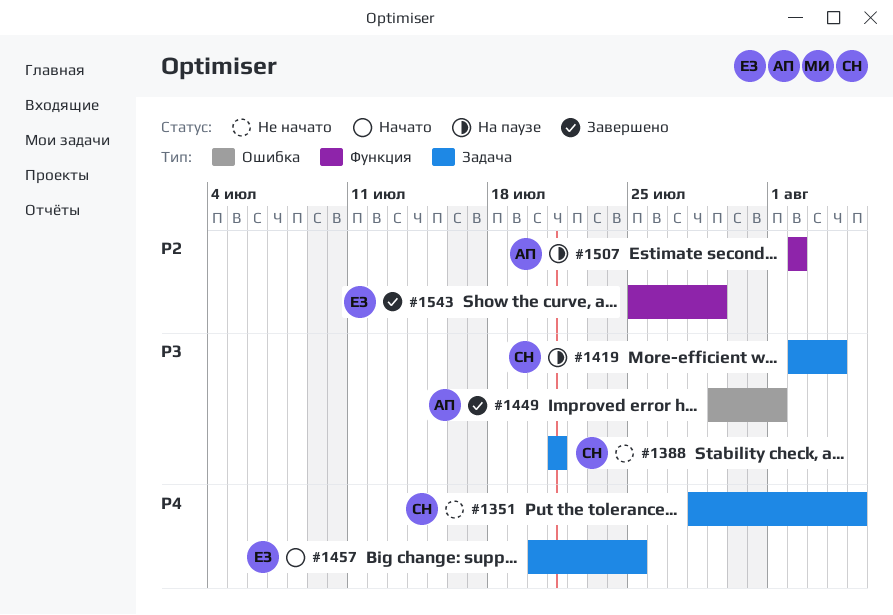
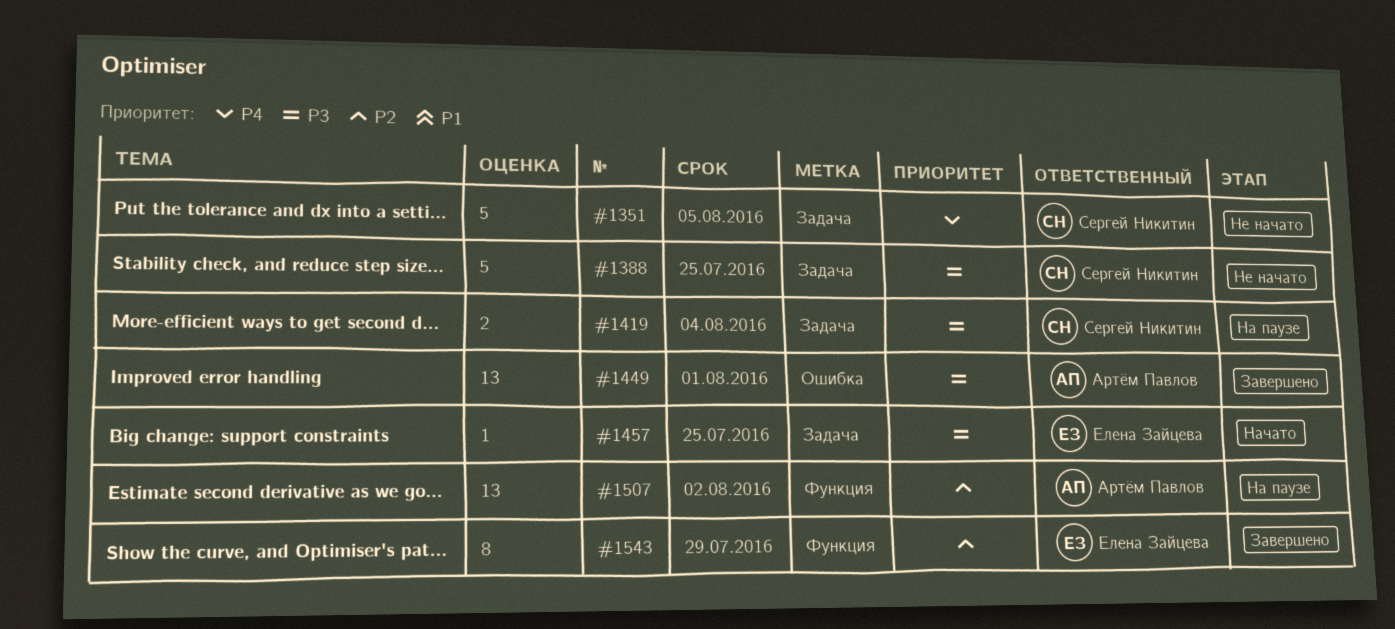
#1388, due: Jul 21 -> Jul 25
#1457, priority: P4 -> P3

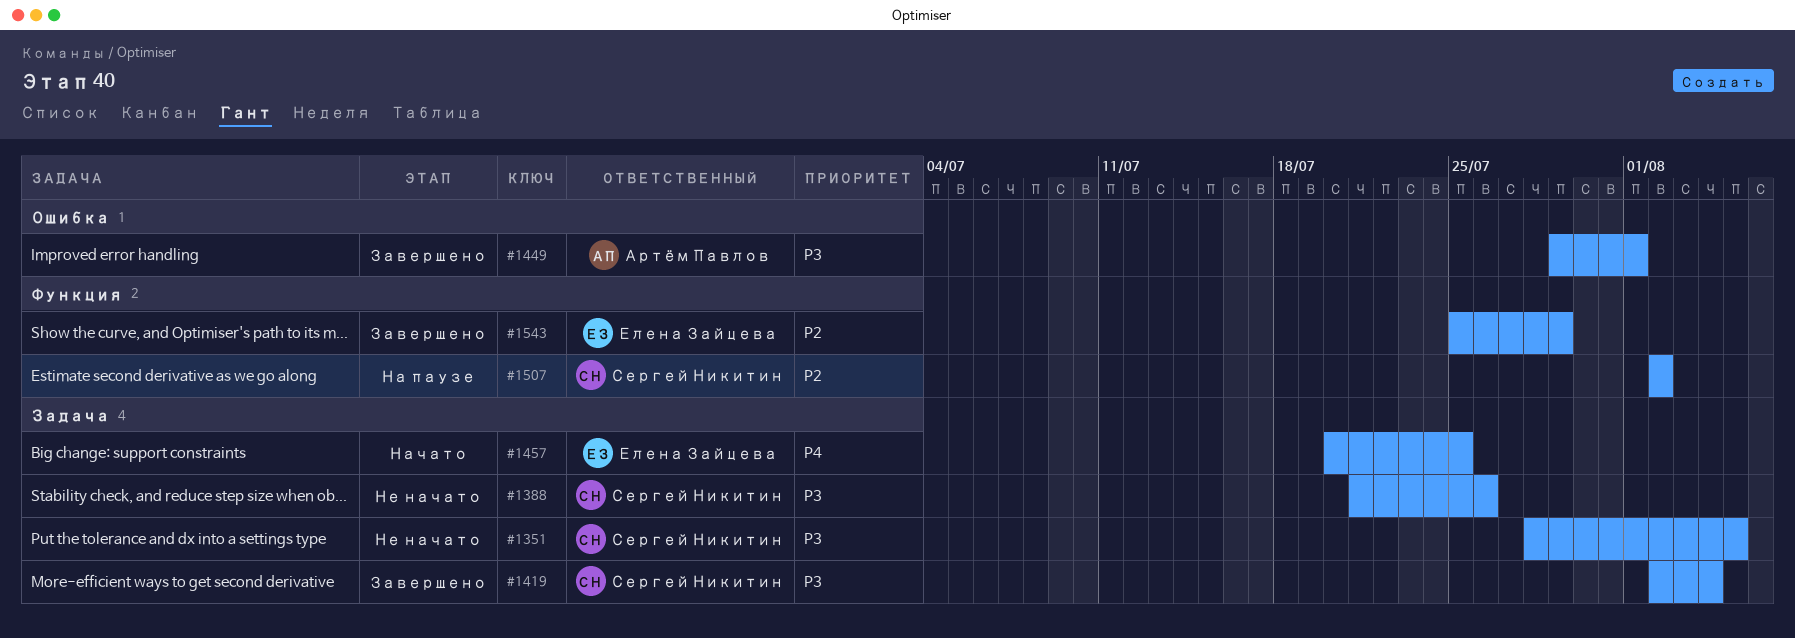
#1351, priority: P4 -> P3
#1388, due: Jul 25 -> Jul 26
#1419, status: На паузе -> Завершено
#1457, priority: P3 -> P4
#1507, owner: Артём Павлов -> Сергей Никитин

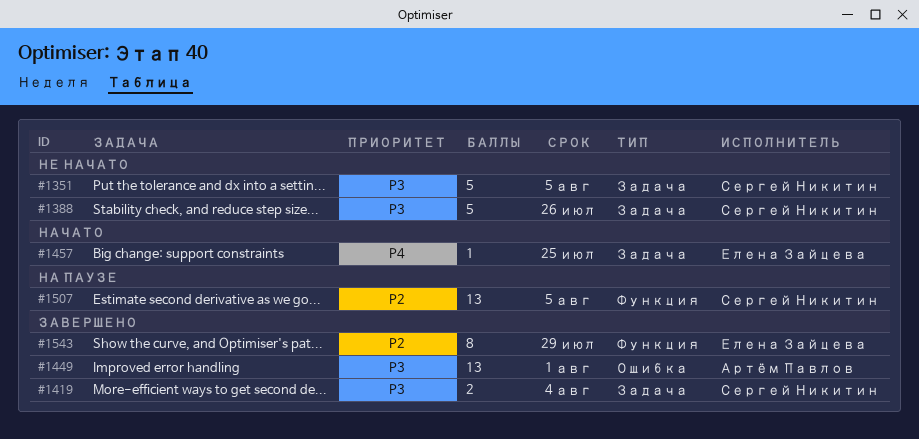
#1507, due: Aug 2 -> Aug 5

